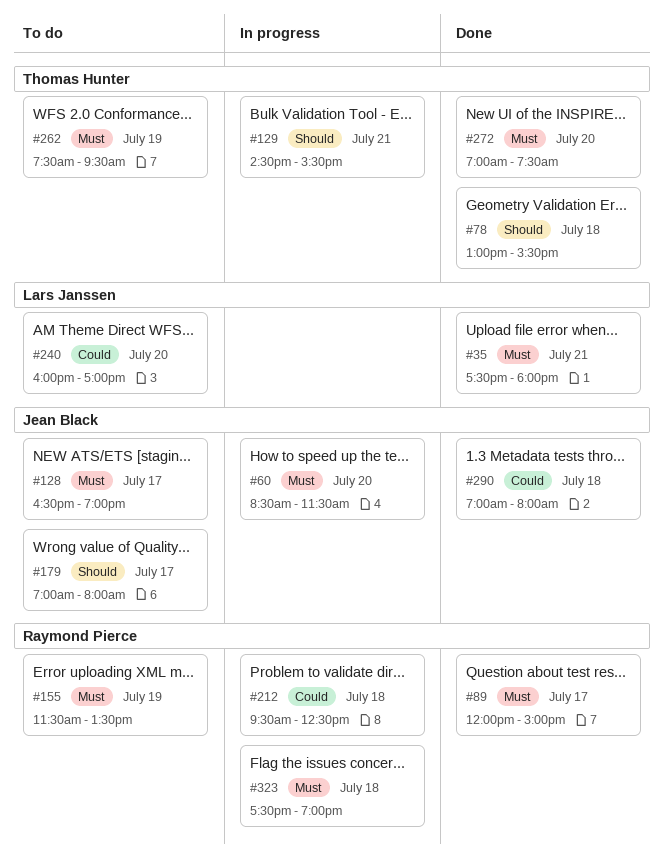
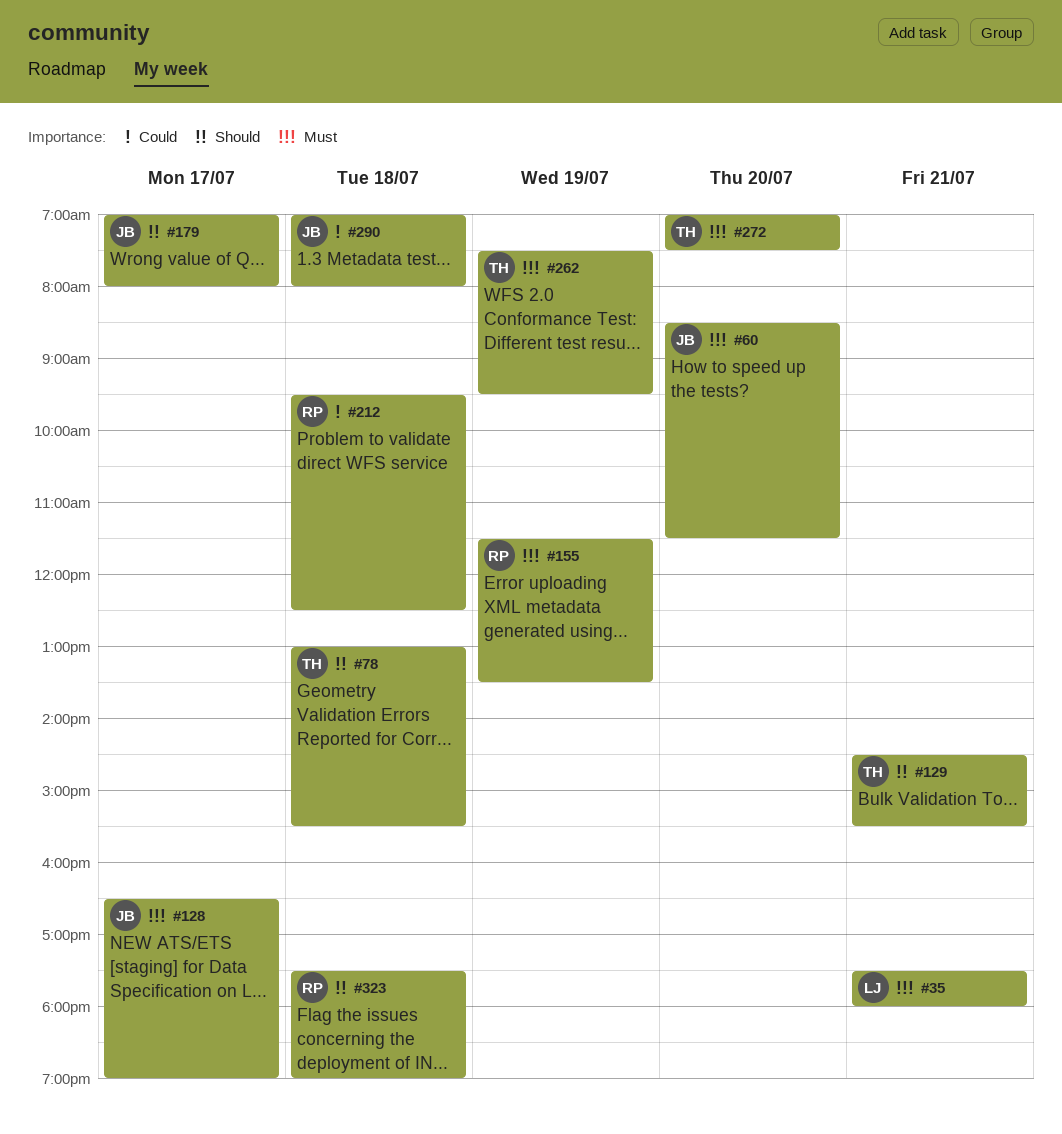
#89: present -> none
#240: present -> none
#323, priority: Must -> Should

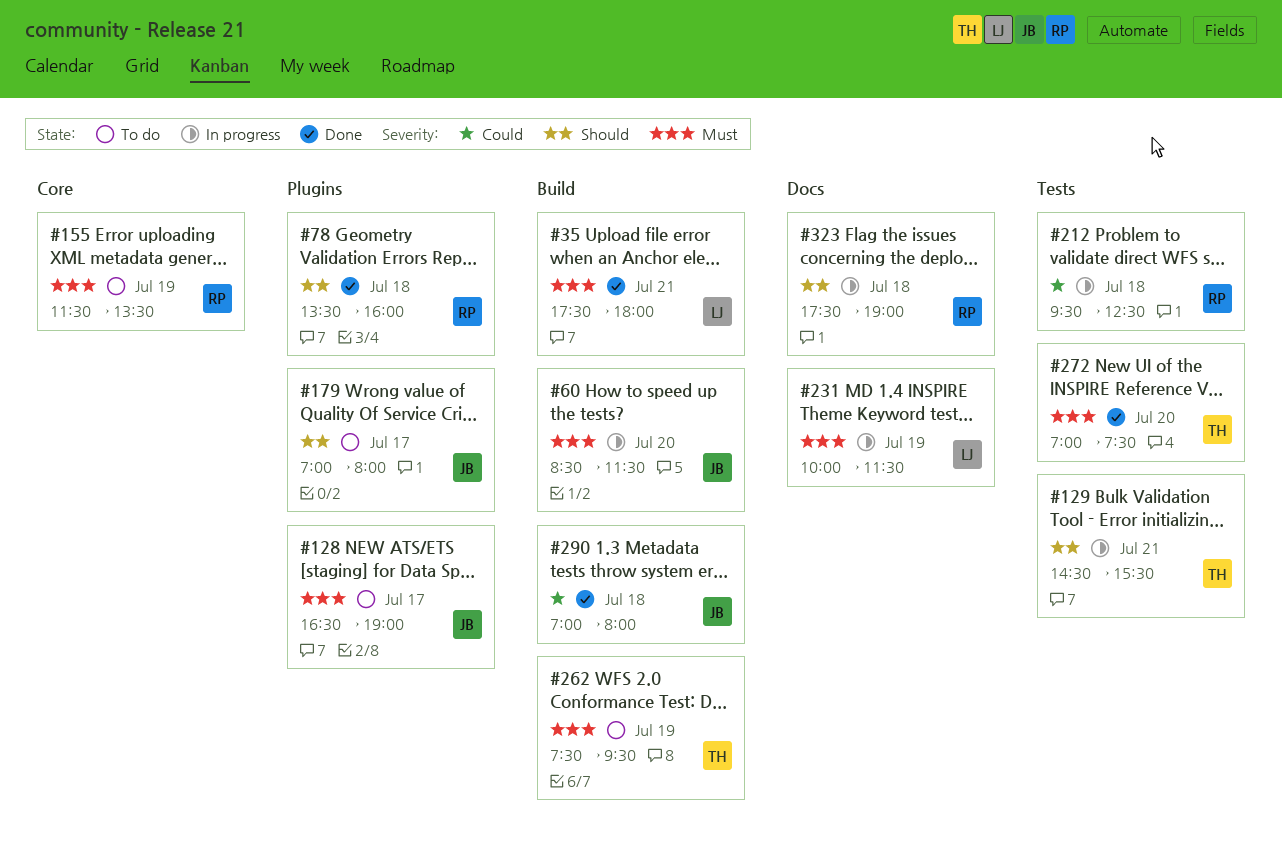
#78, owner: TH -> RP
#78, begins: 13:00 -> 13:30
#78, ends: 15:30 -> 16:00
#231: none -> present

